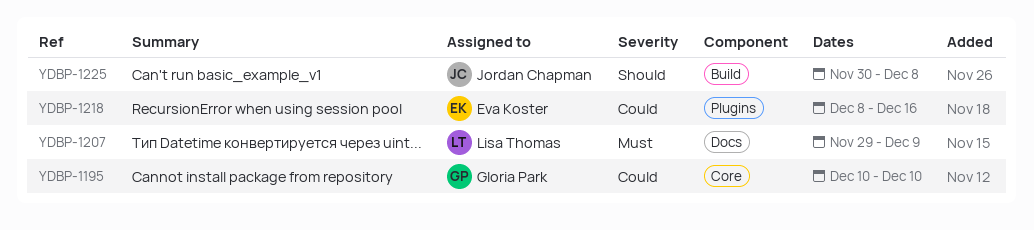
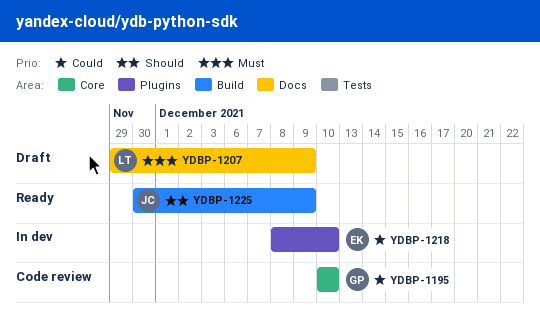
YDBP-1218, due: Dec 16 -> Dec 10
YDBP-1225, due: Dec 8 -> Dec 9

